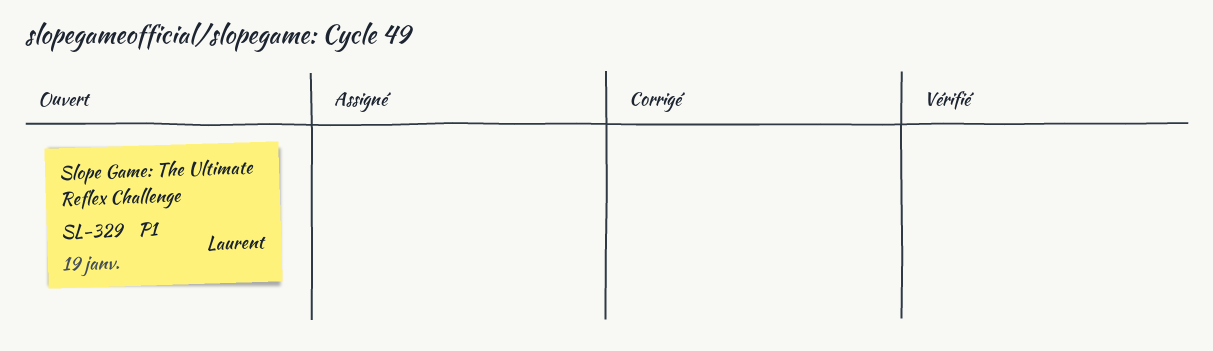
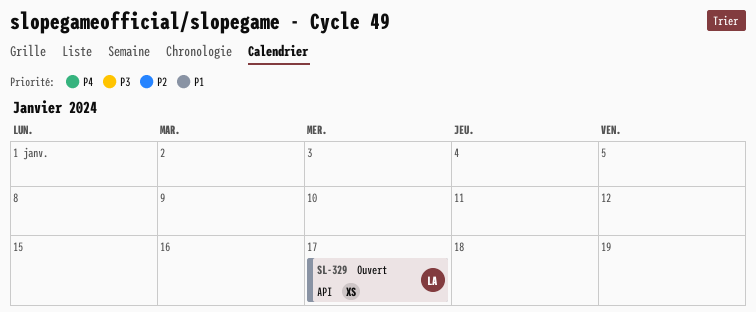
SL-329, due: Jan 19 -> Jan 17

